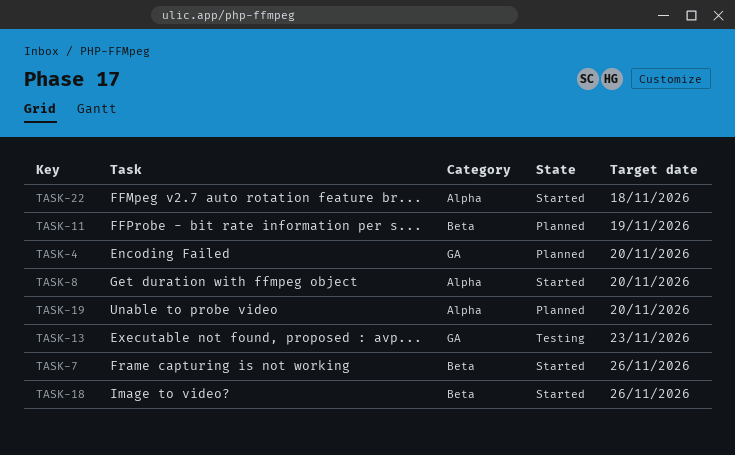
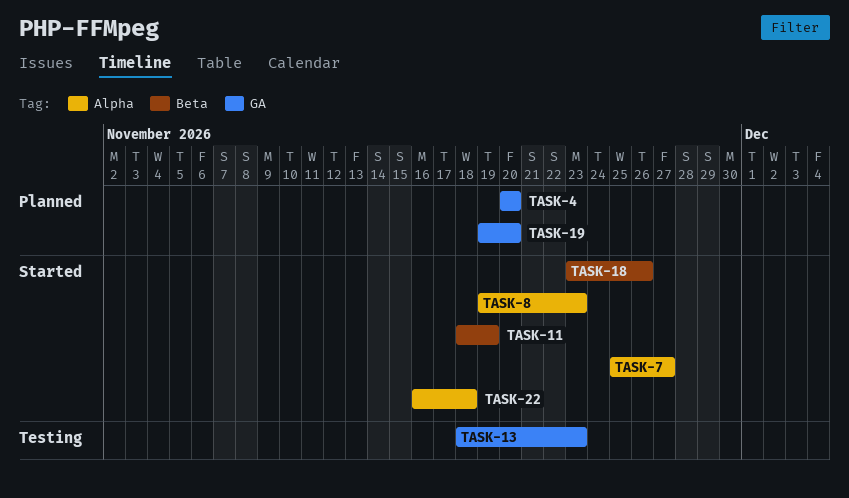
TASK-7, label: Beta -> Alpha
TASK-7, due: Nov 26 -> Nov 27
TASK-8, due: Nov 20 -> Nov 23
TASK-11, status: Planned -> Started
TASK-19, label: Alpha -> GA

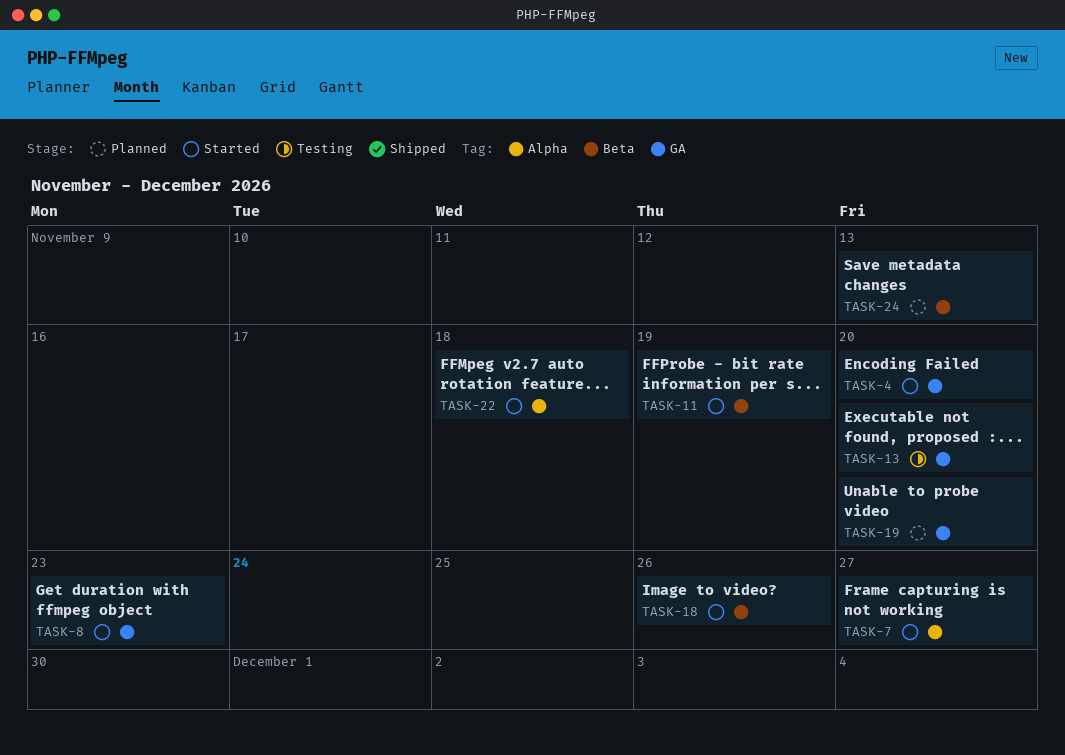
TASK-4, status: Planned -> Started
TASK-8, label: Alpha -> GA
TASK-13, due: Nov 23 -> Nov 20
TASK-24: none -> present

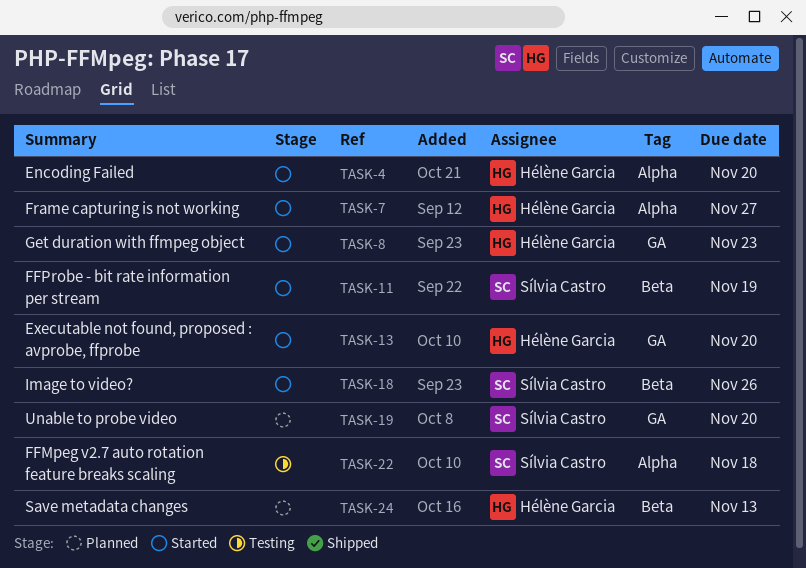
TASK-4, label: GA -> Alpha
TASK-13, status: Testing -> Started
TASK-22, status: Started -> Testing

